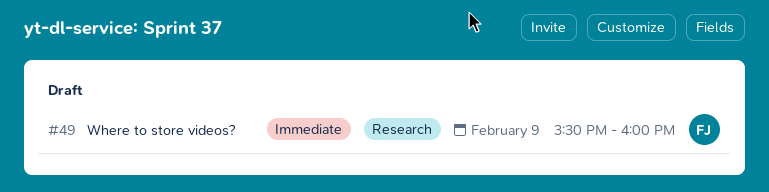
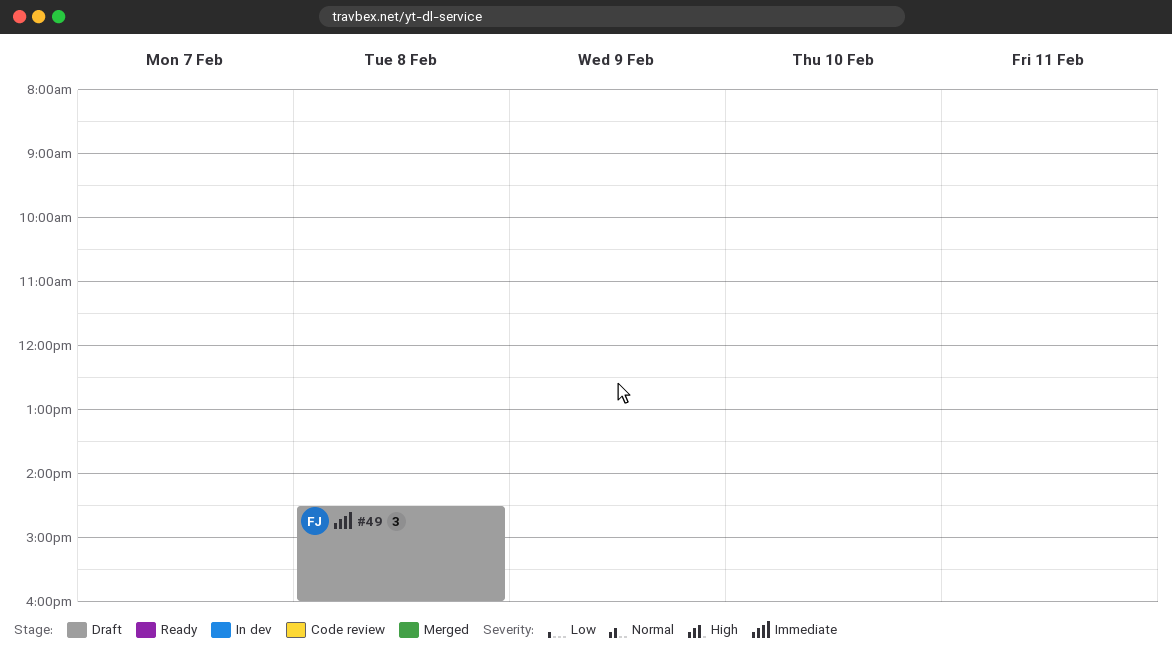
#49, day: Feb 9 -> Feb 8
#49, begins: 15:30 -> 14:30

